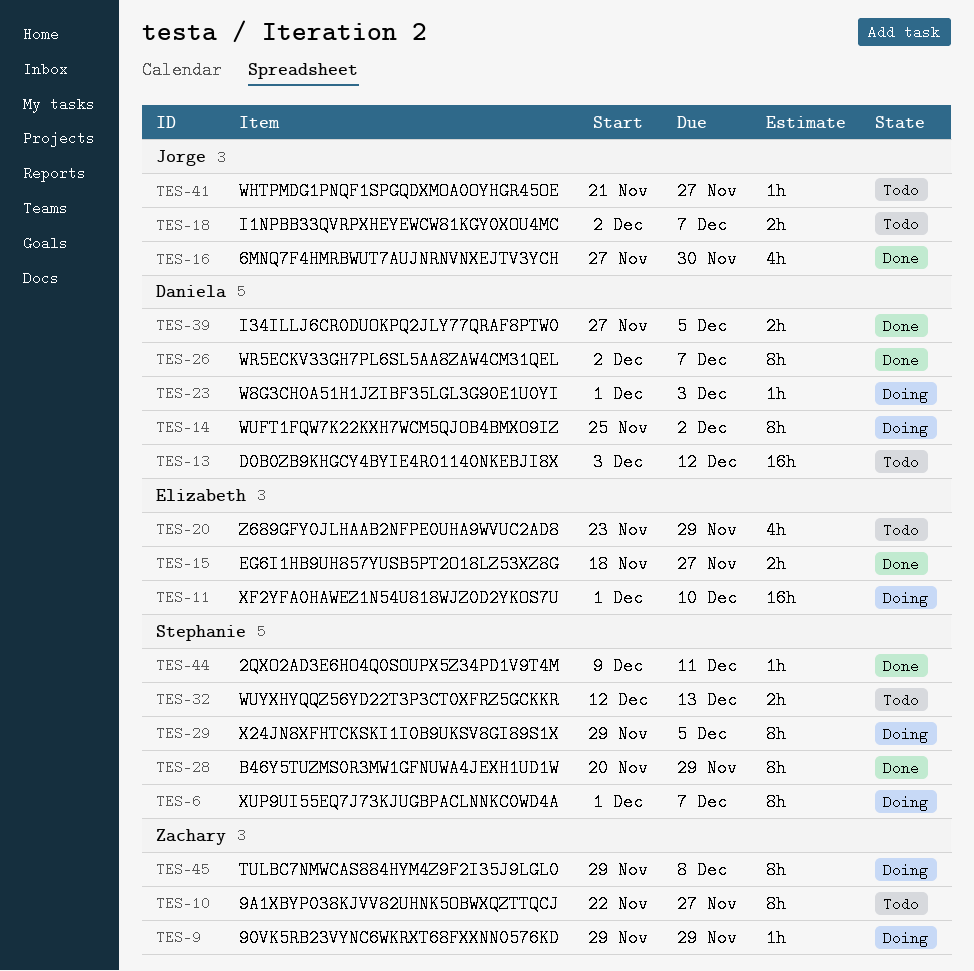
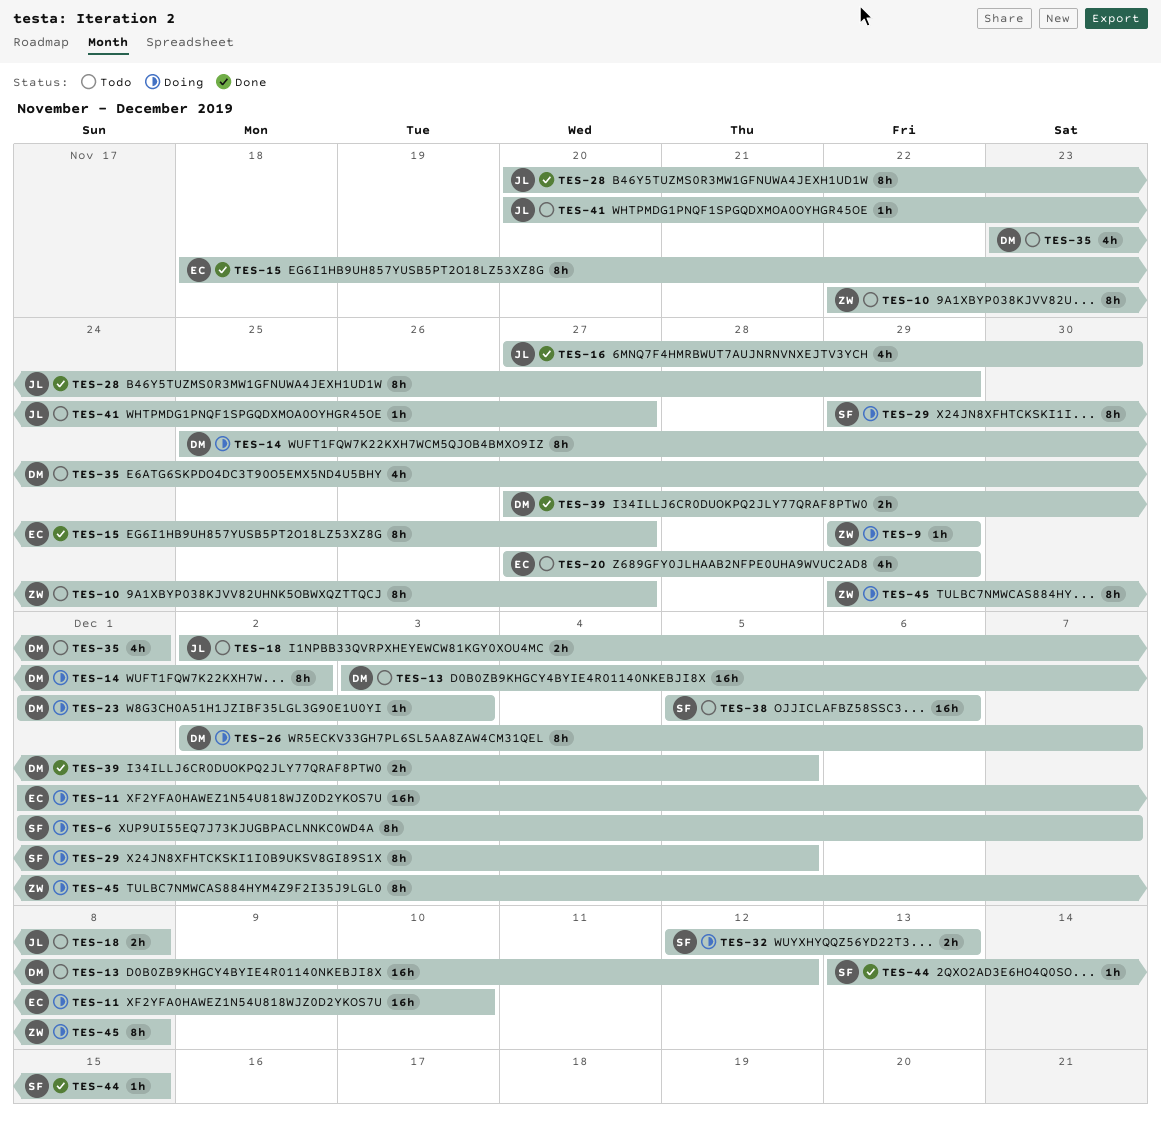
TES-15, estimate: 2h -> 8h
TES-18, due: Dec 7 -> Dec 8
TES-20, start: Nov 23 -> Nov 27
TES-26, status: Done -> Doing
TES-28, owner: Stephanie -> Jorge
TES-32, status: Todo -> Doing
TES-35: none -> present
TES-38: none -> present
TES-41, start: Nov 21 -> Nov 20
TES-44, start: Dec 9 -> Dec 13
TES-44, due: Dec 11 -> Dec 15

